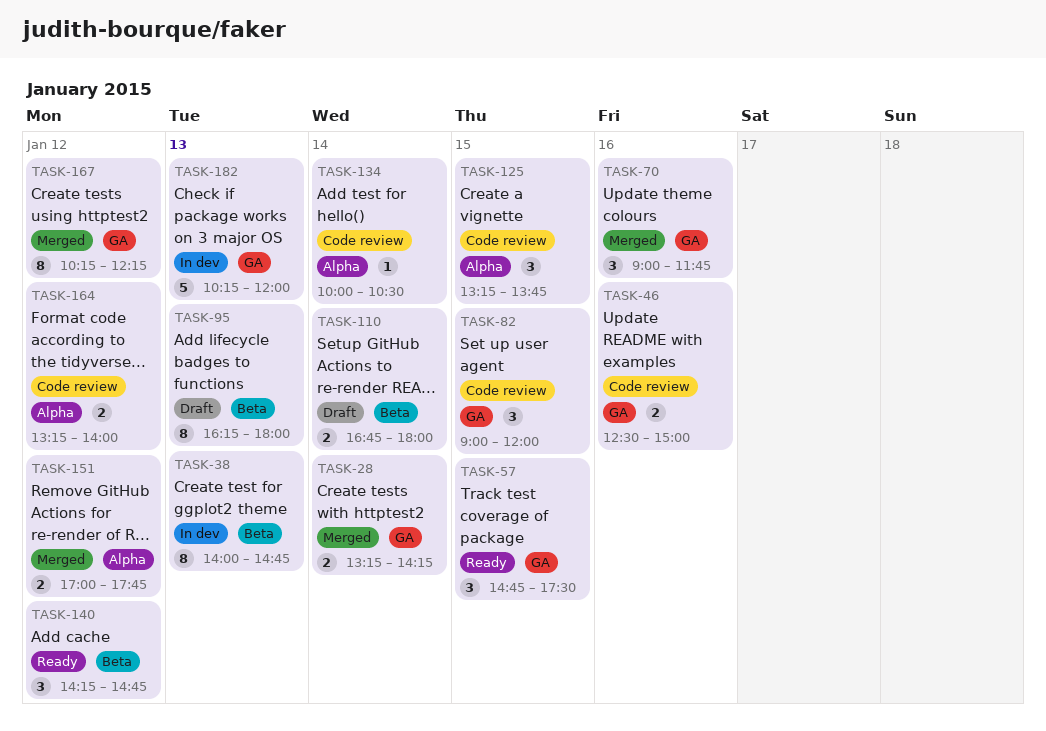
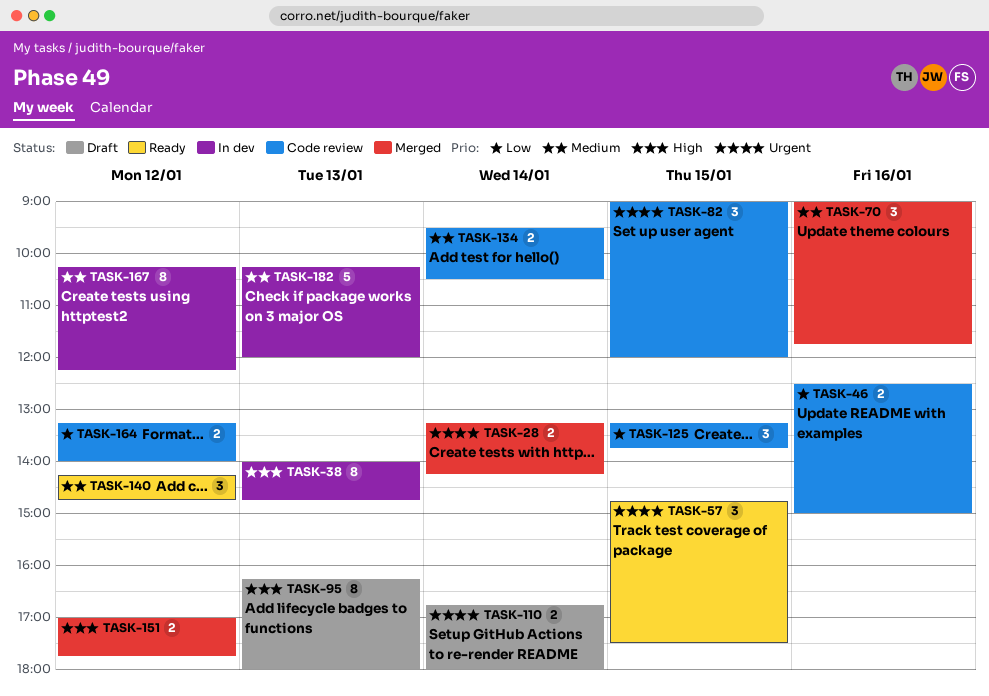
TASK-134, estimate: 1 -> 2
TASK-134, begins: 10:00 -> 09:30
TASK-167, status: Merged -> In dev

